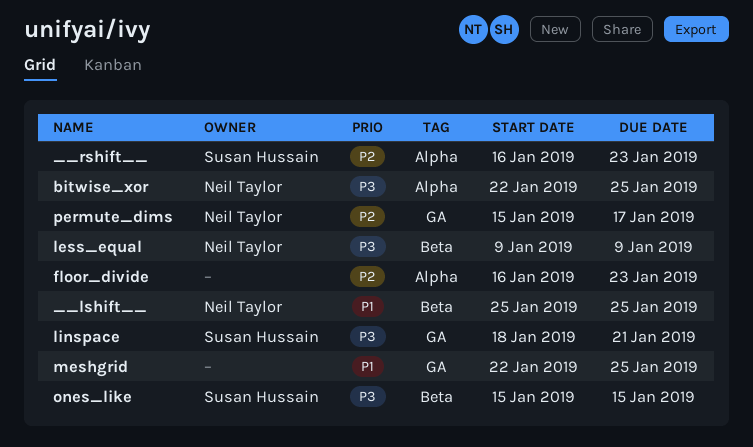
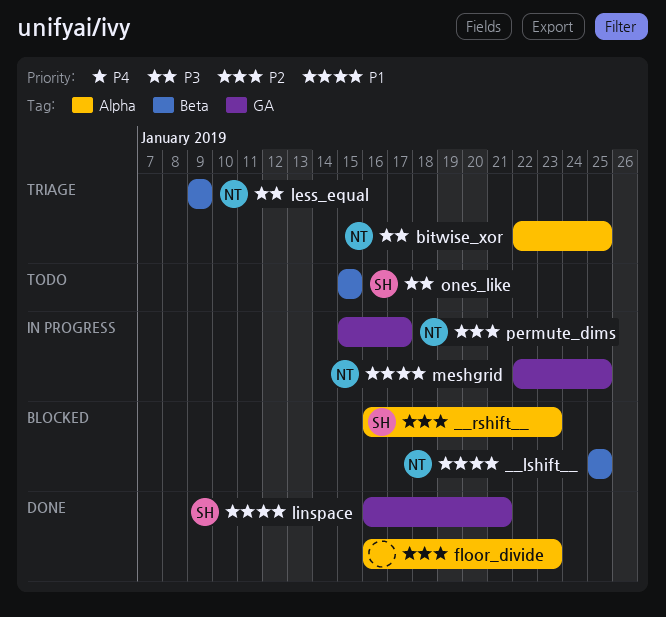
linspace, priority: P3 -> P1
linspace, start: Jan 18 -> Jan 16
meshgrid, owner: none -> Neil Taylor

